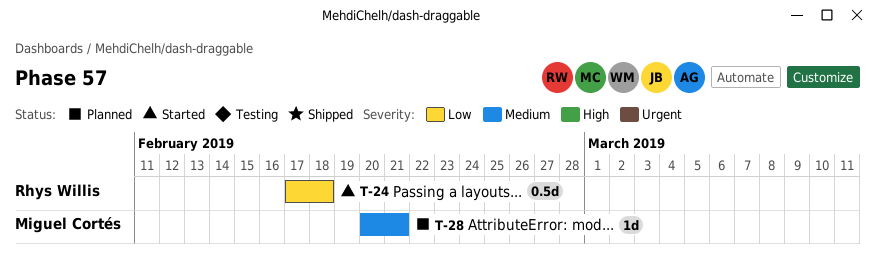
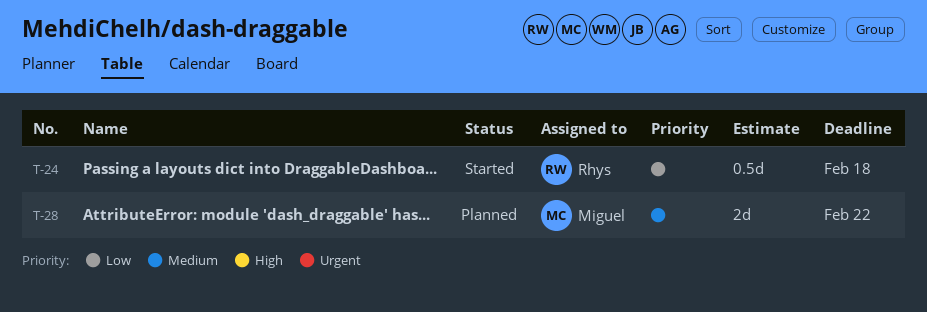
T-28, estimate: 1d -> 2d
T-28, due: Feb 21 -> Feb 22

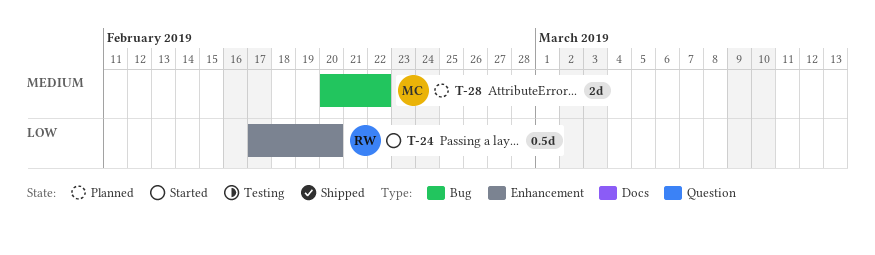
T-24, due: Feb 18 -> Feb 20

